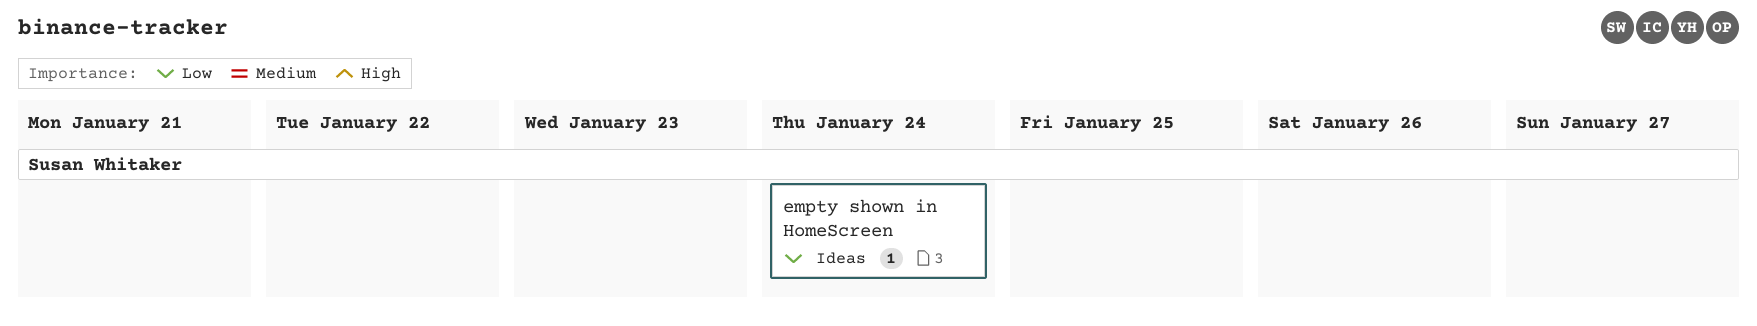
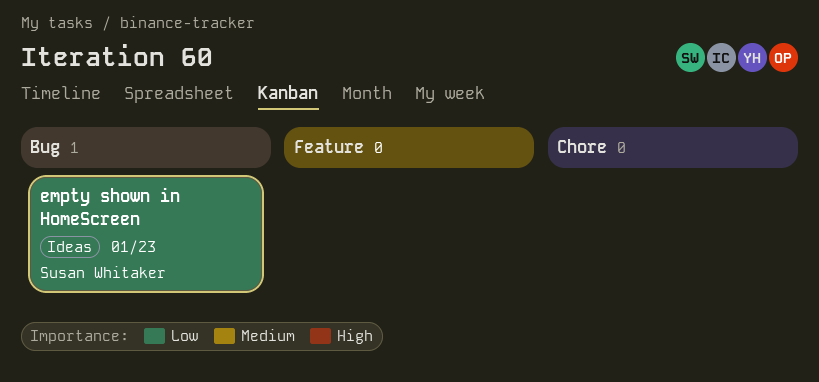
empty shown in HomeScreen, due: Jan 24 -> Jan 23

